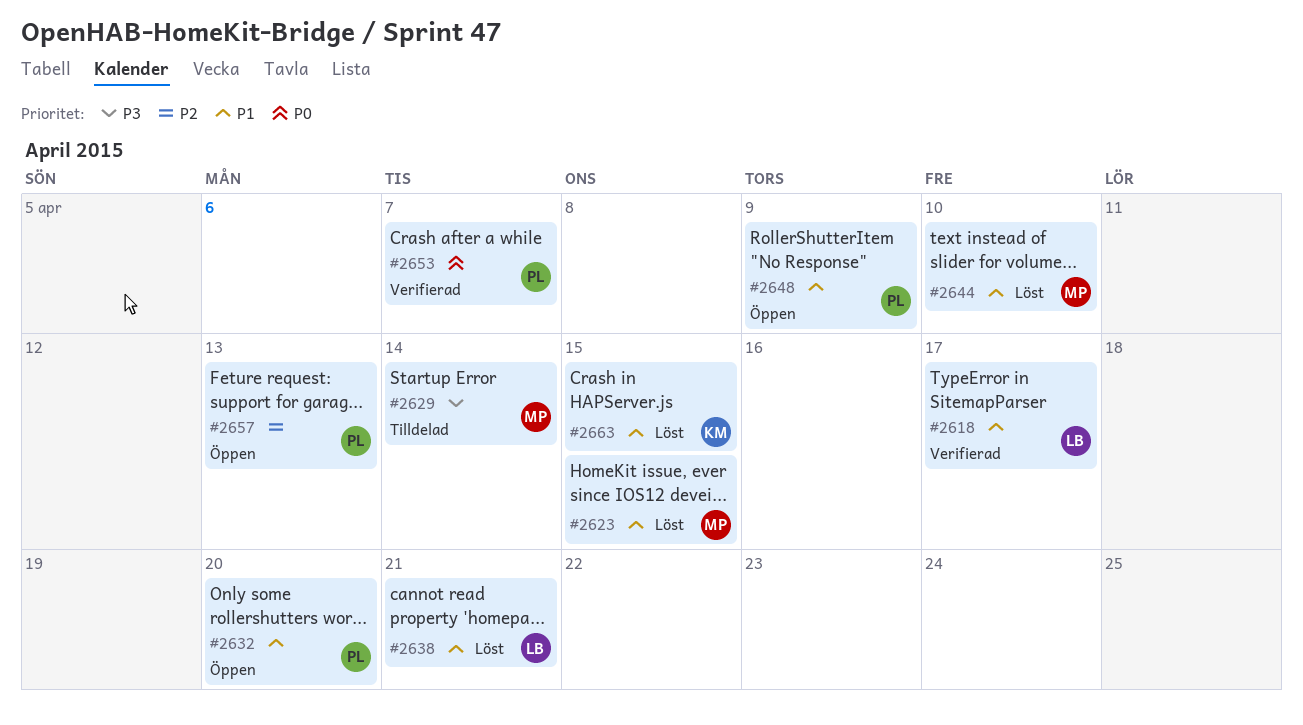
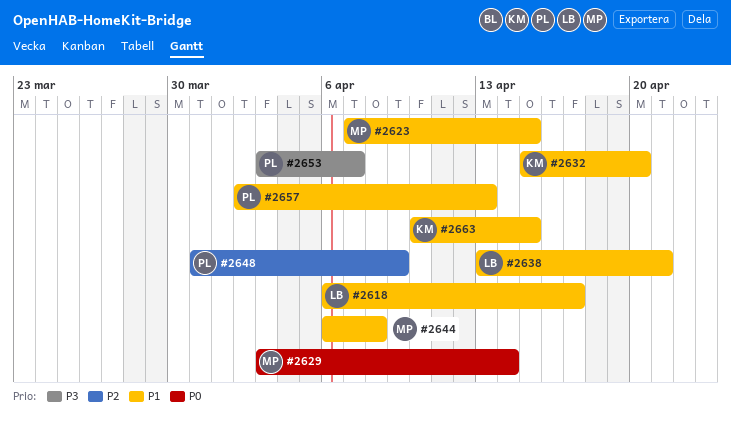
#2629, priority: P3 -> P0
#2632, owner: PL -> KM
#2644, due: Apr 10 -> Apr 8
#2648, priority: P1 -> P2
#2653, priority: P0 -> P3
#2657, priority: P2 -> P1

